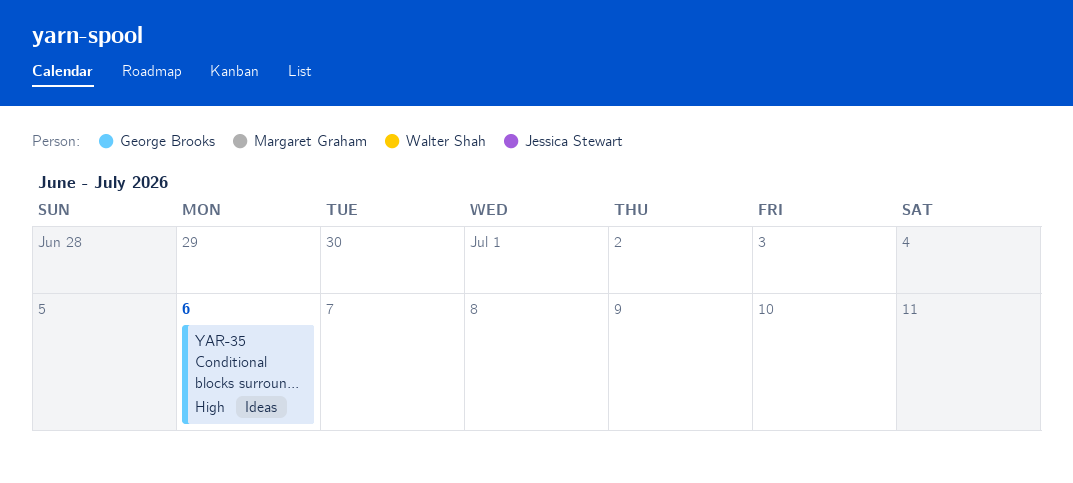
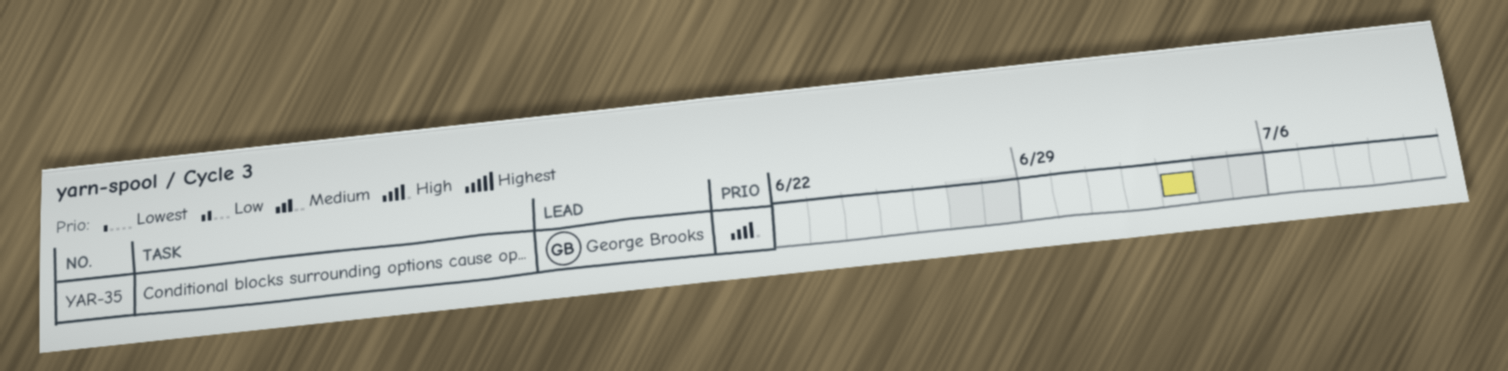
YAR-35, due: Jul 6 -> Jul 3

